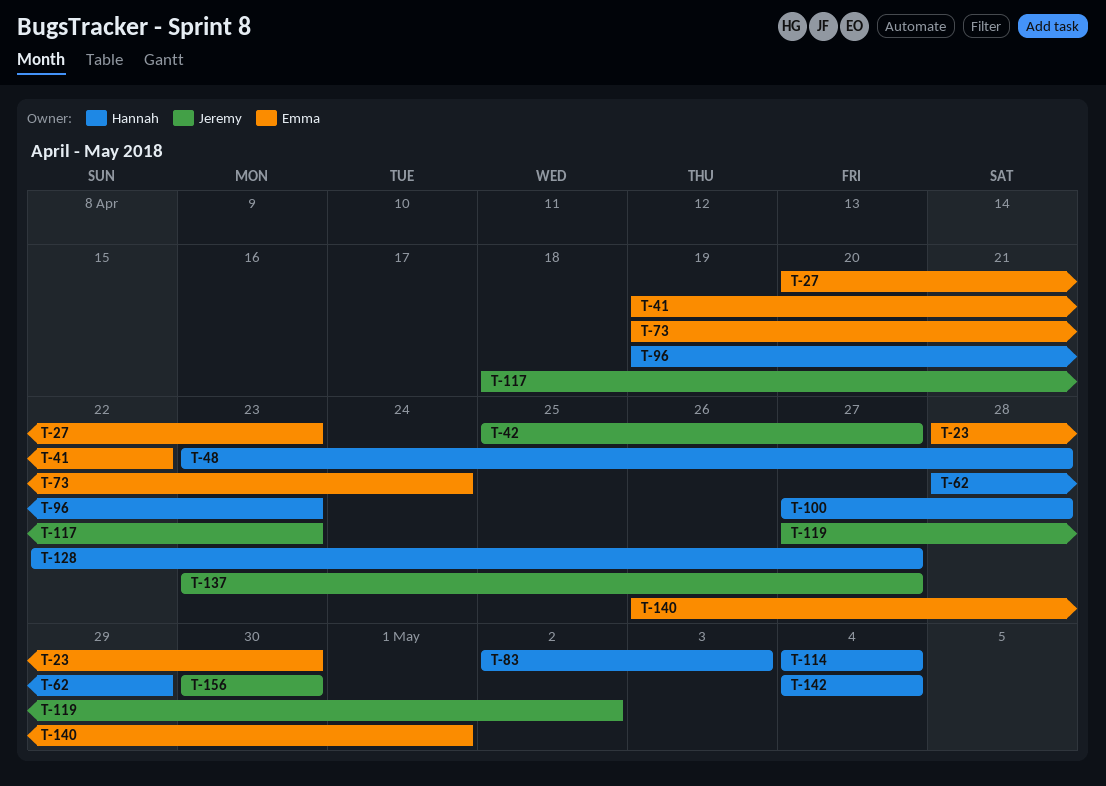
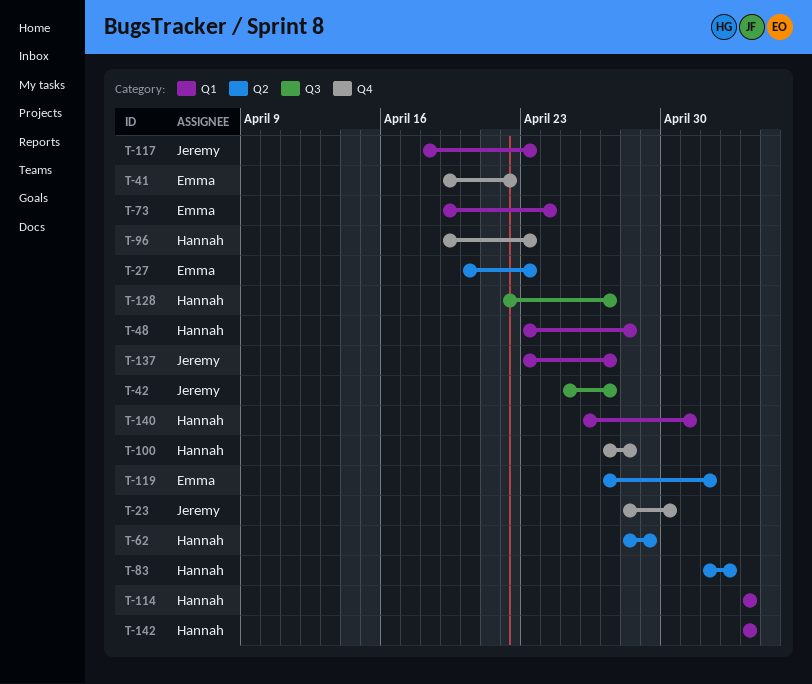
T-23, owner: Emma -> Jeremy
T-119, owner: Jeremy -> Emma
T-140, owner: Emma -> Hannah
T-156: present -> none

